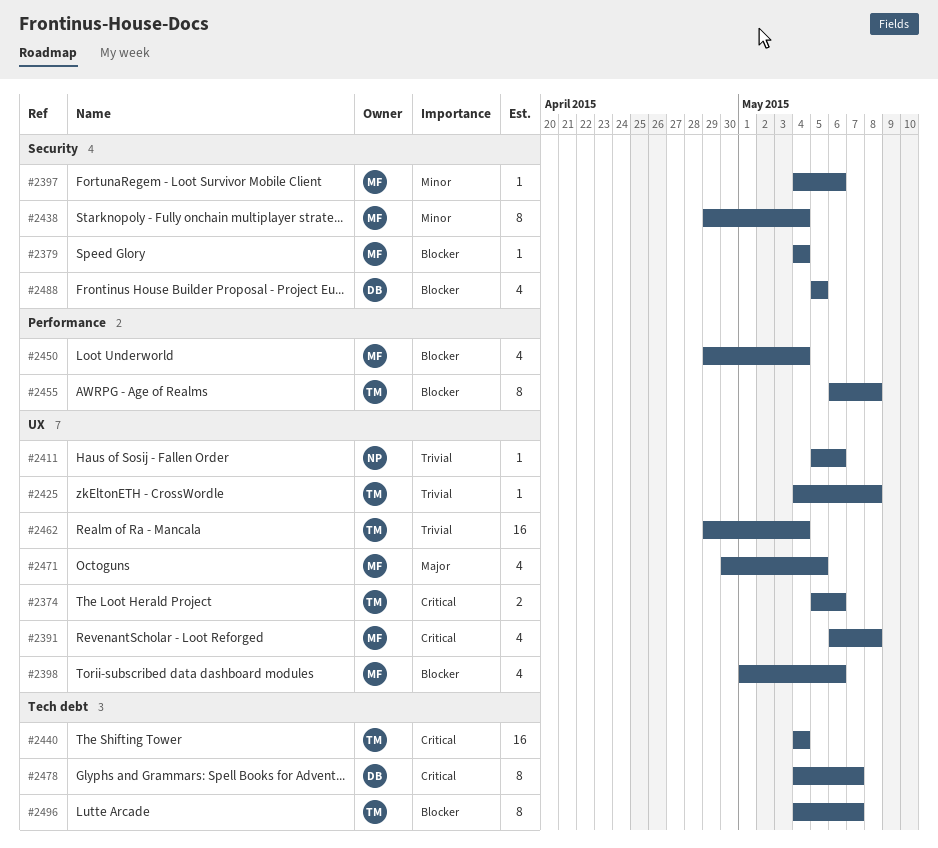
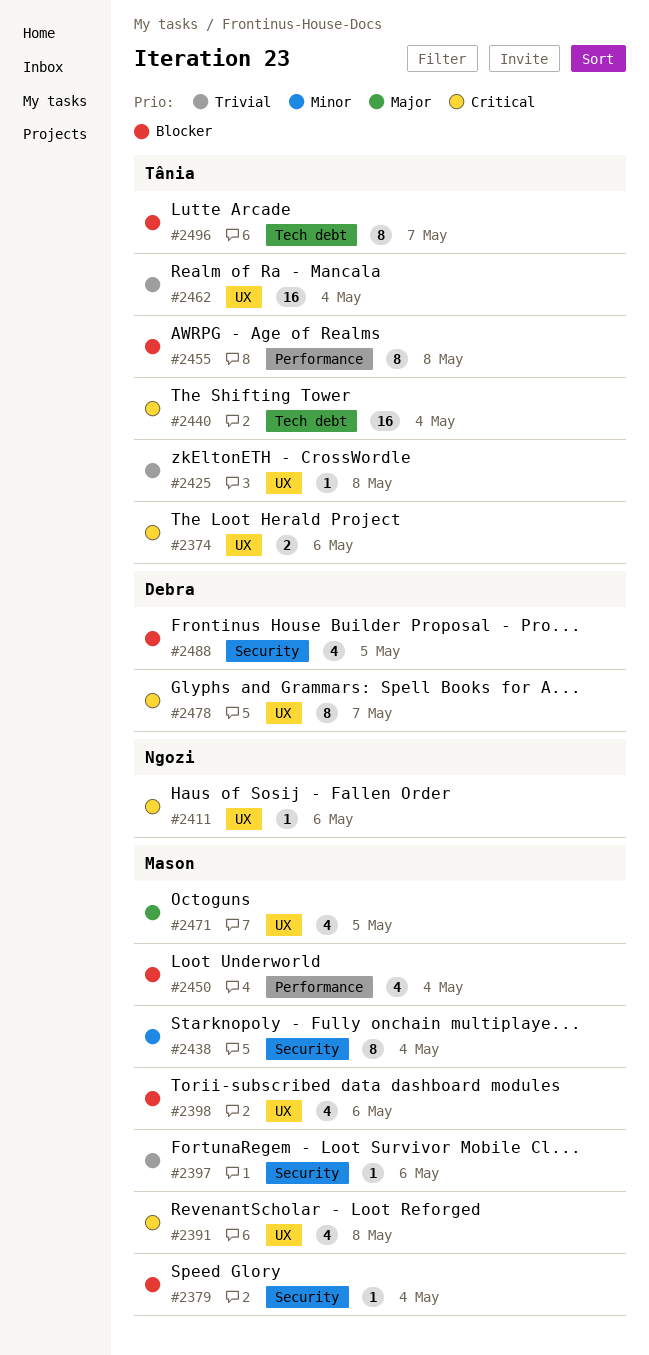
#2397, priority: Minor -> Trivial
#2411, priority: Trivial -> Critical
#2478, label: Tech debt -> UX

